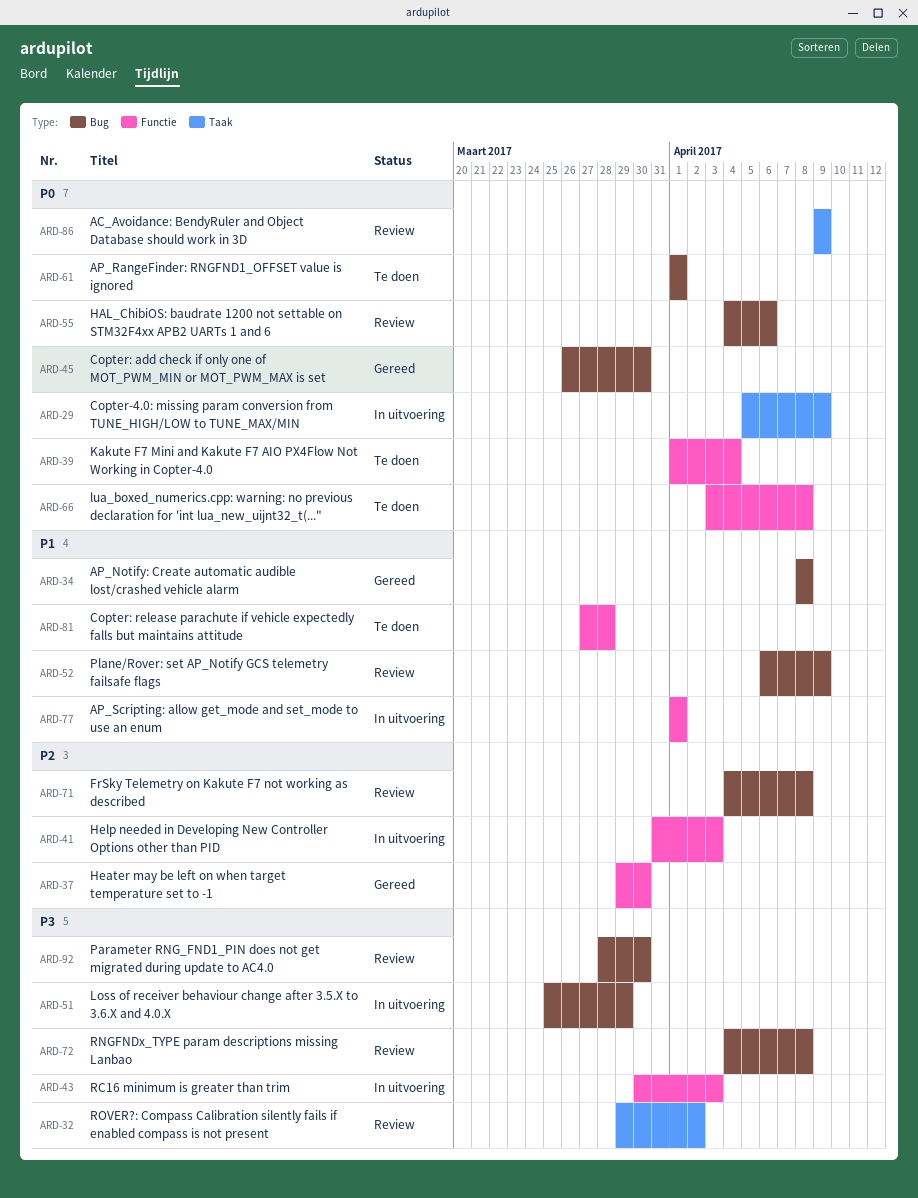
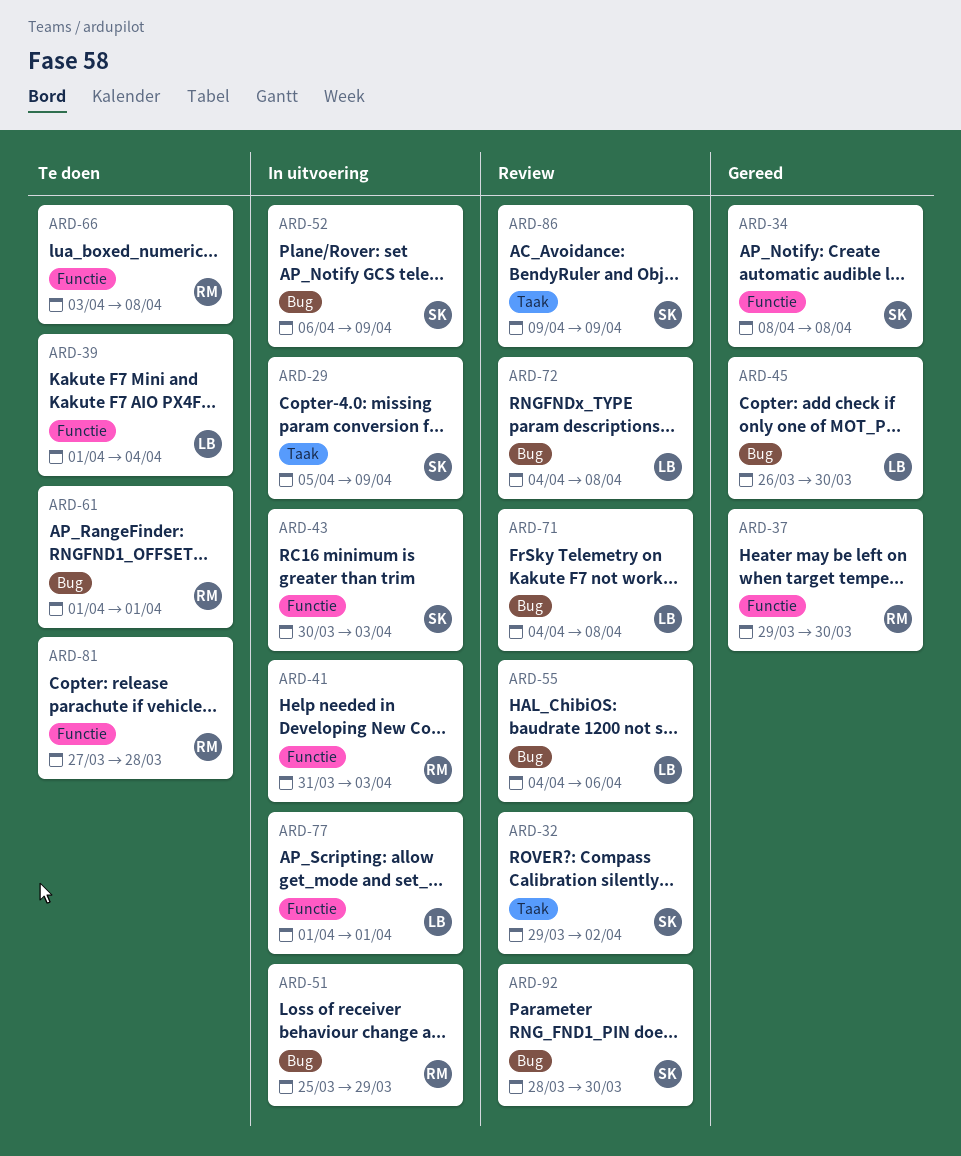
ARD-34, label: Bug -> Functie
ARD-52, status: Review -> In uitvoering

